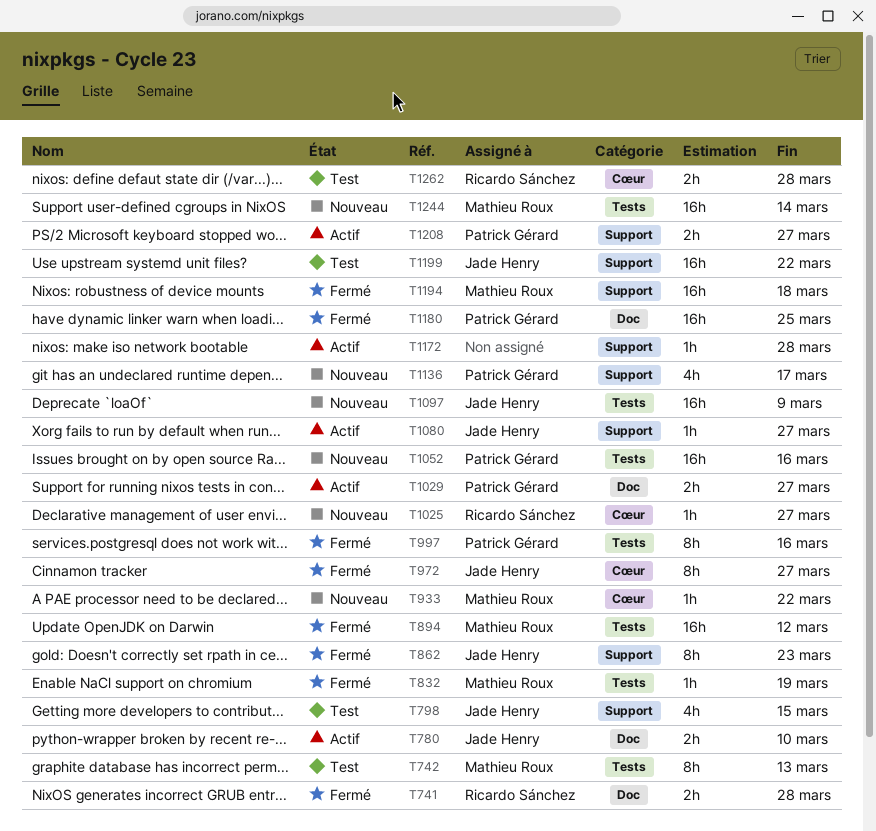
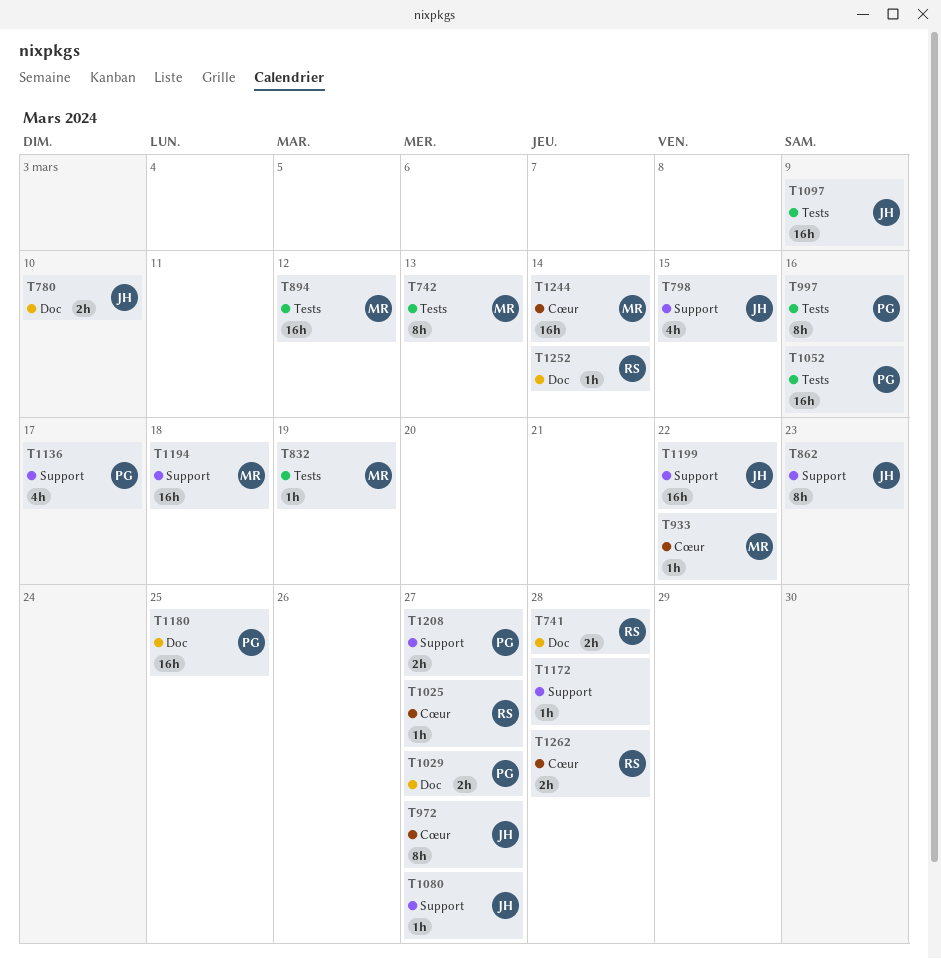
T1244, label: Tests -> Cœur
T1252: none -> present

